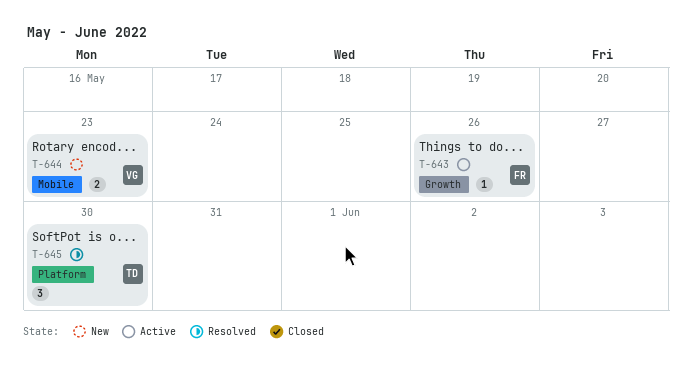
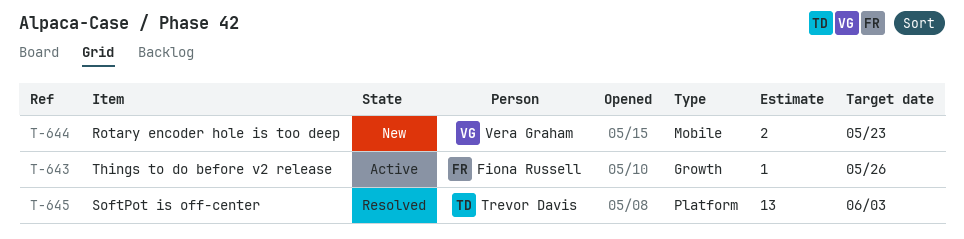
T-645, estimate: 3 -> 13
T-645, due: May 30 -> Jun 3

